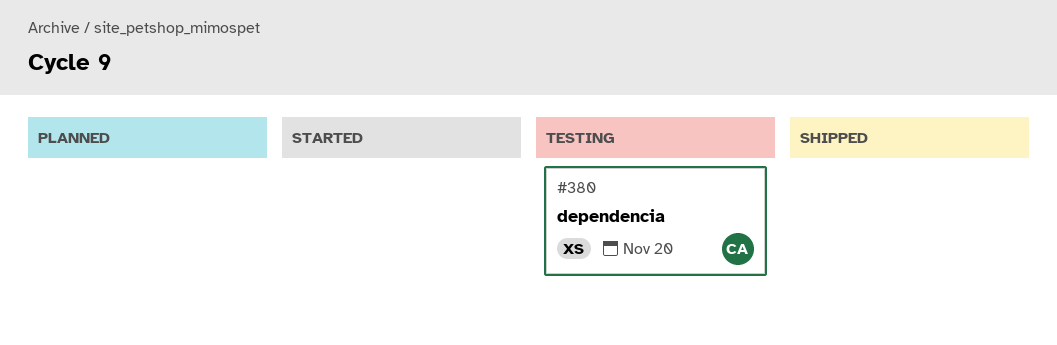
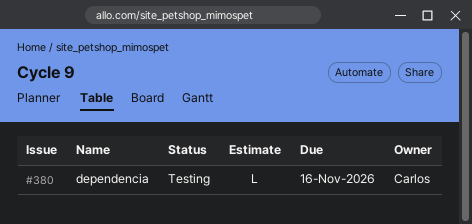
#380, estimate: XS -> L
#380, due: Nov 20 -> Nov 16

